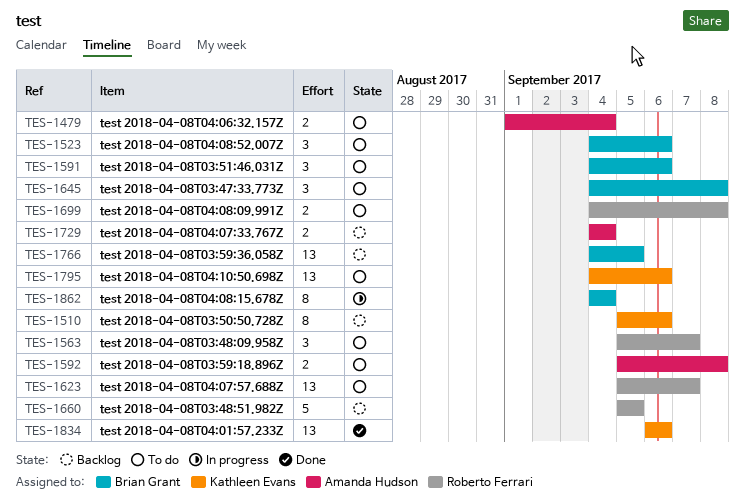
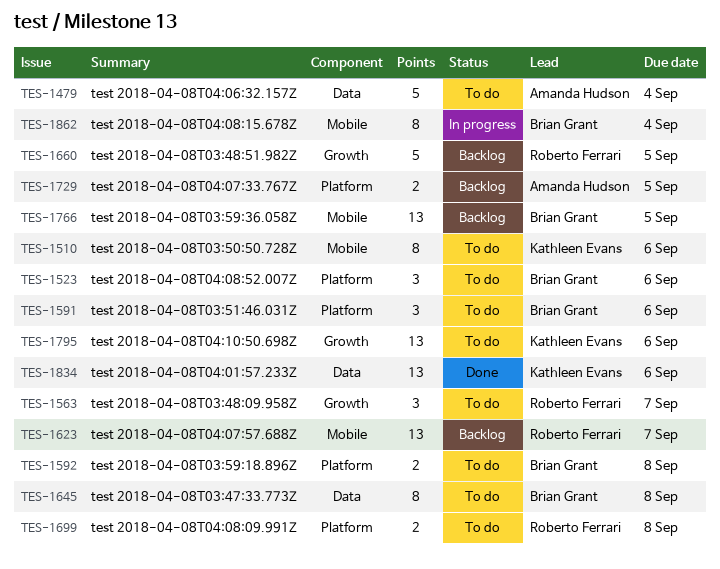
TES-1479, estimate: 2 -> 5
TES-1510, status: Backlog -> To do
TES-1592, owner: Amanda Hudson -> Brian Grant
TES-1623, status: To do -> Backlog
TES-1645, estimate: 3 -> 8
TES-1729, due: Sep 4 -> Sep 5

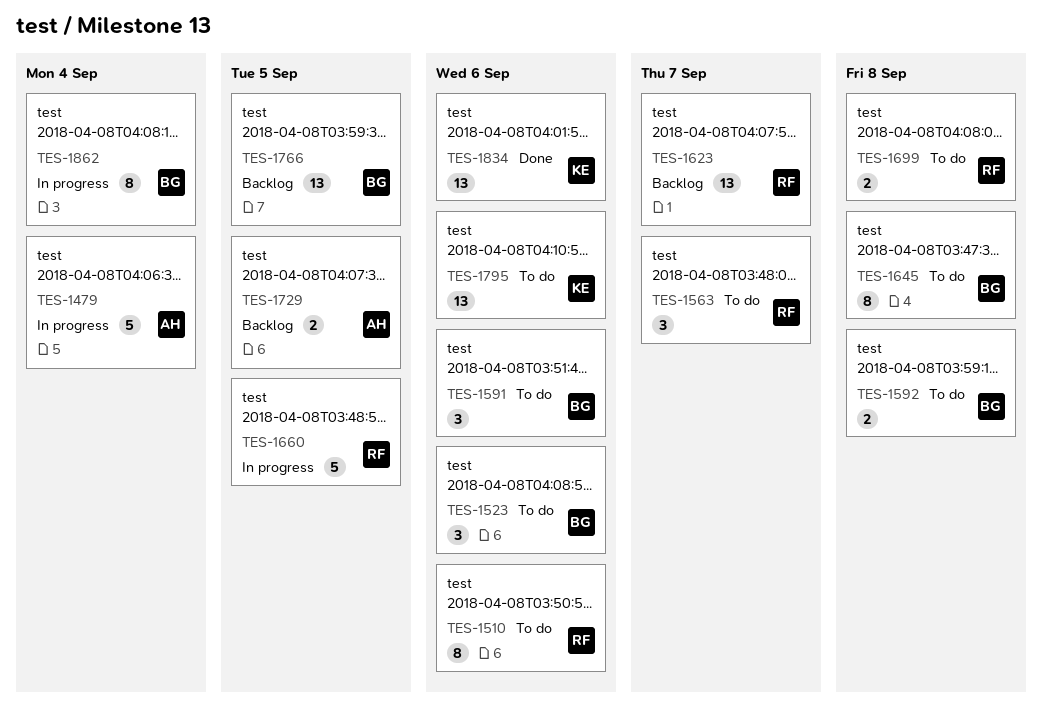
TES-1479, status: To do -> In progress
TES-1510, owner: Kathleen Evans -> Roberto Ferrari
TES-1660, status: Backlog -> In progress

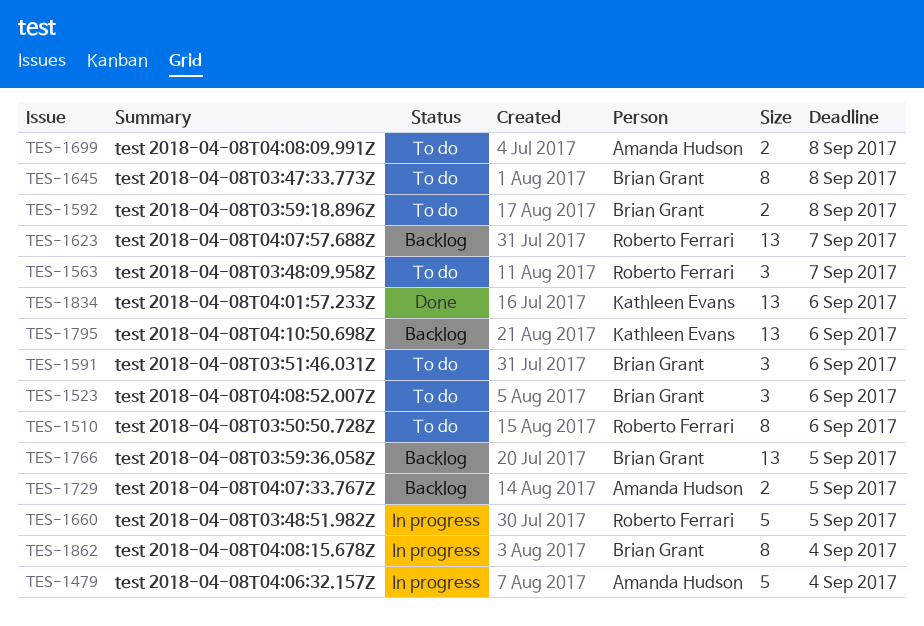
TES-1699, owner: Roberto Ferrari -> Amanda Hudson
TES-1795, status: To do -> Backlog

